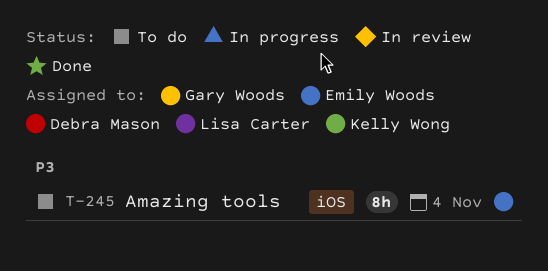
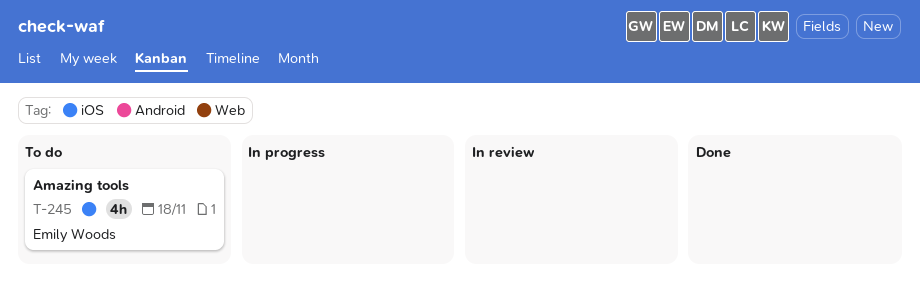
T-245, estimate: 8h -> 4h
T-245, due: Nov 4 -> Nov 18

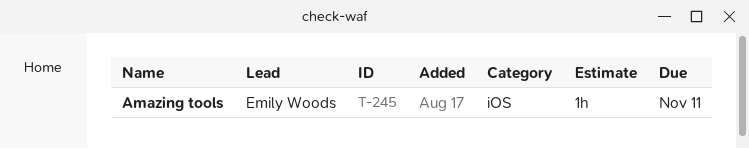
T-245, estimate: 4h -> 1h
T-245, due: Nov 18 -> Nov 11

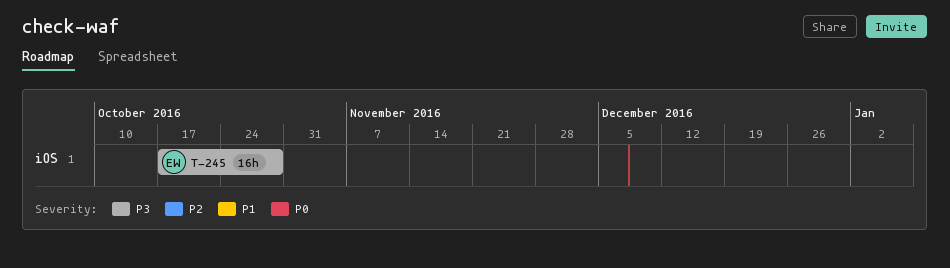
T-245, estimate: 1h -> 16h
T-245, due: Nov 11 -> Oct 28

